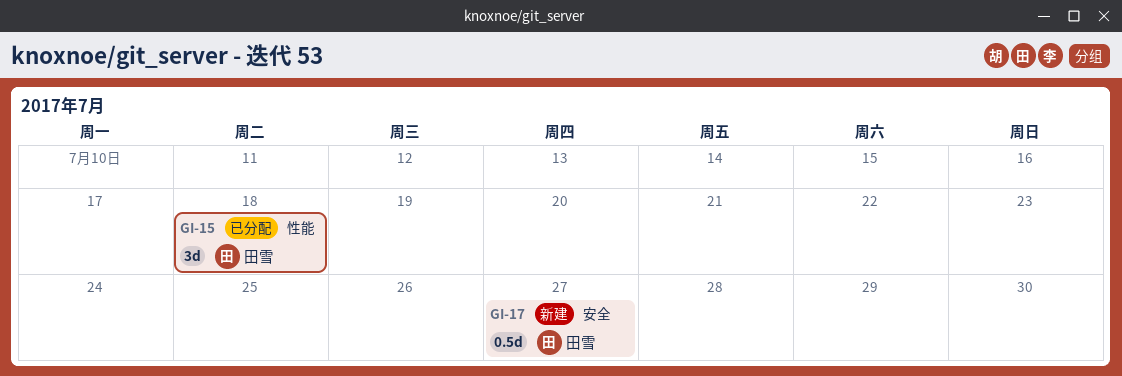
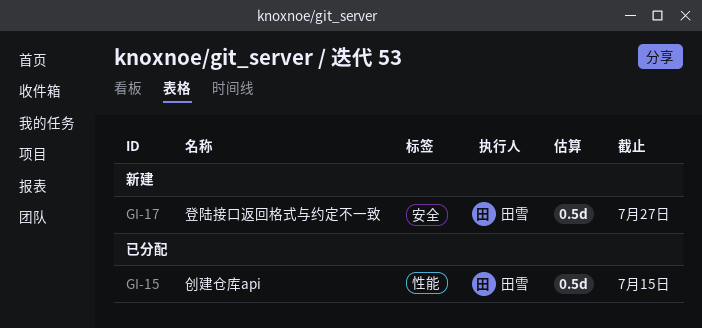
GI-15, estimate: 3d -> 0.5d
GI-15, due: Jul 18 -> Jul 15

